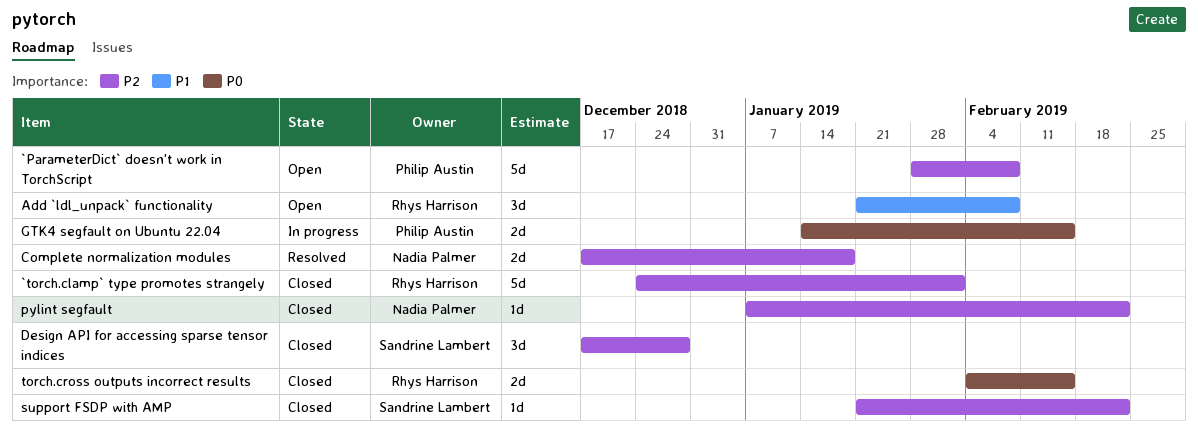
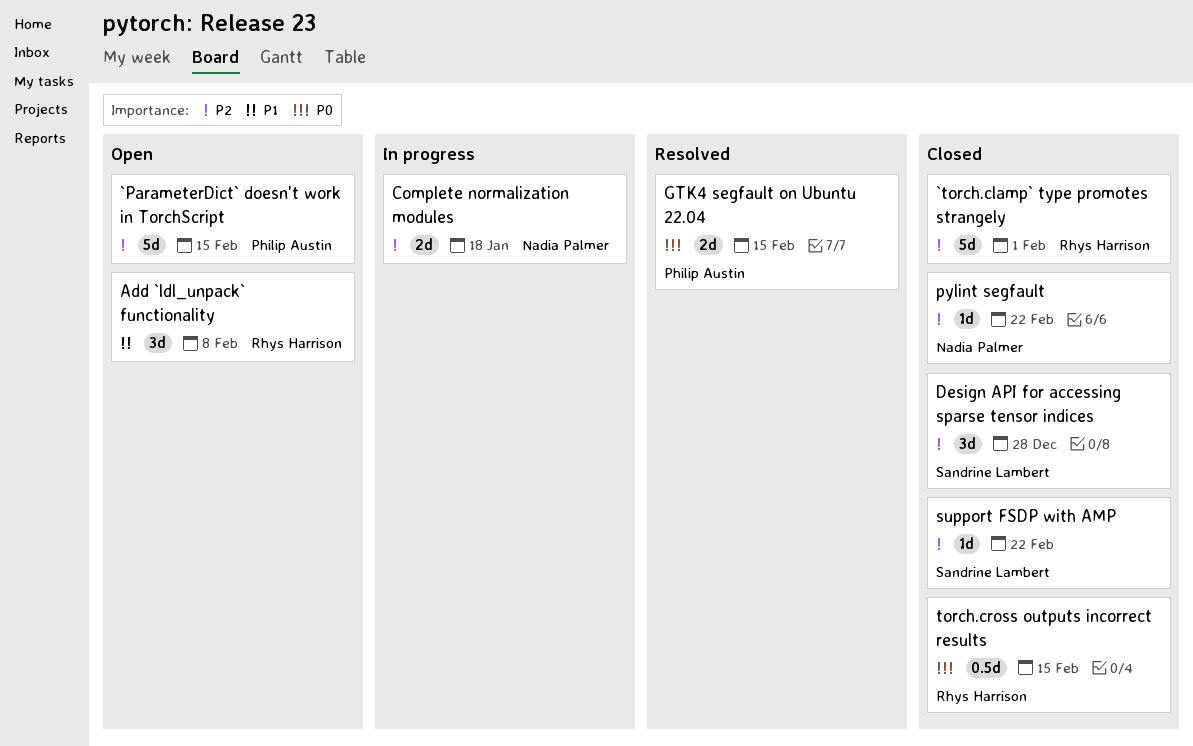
`ParameterDict` doesn't work in TorchScript, due: Feb 8 -> Feb 15
Complete normalization modules, status: Resolved -> In progress
GTK4 segfault on Ubuntu 22.04, status: In progress -> Resolved
torch.cross outputs incorrect results, estimate: 2d -> 0.5d

